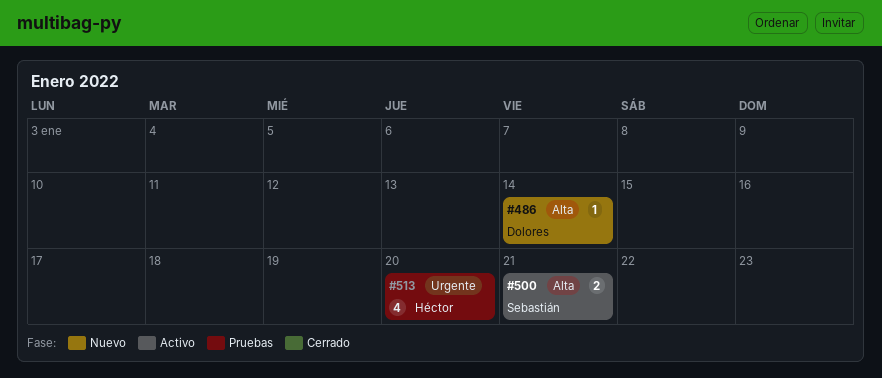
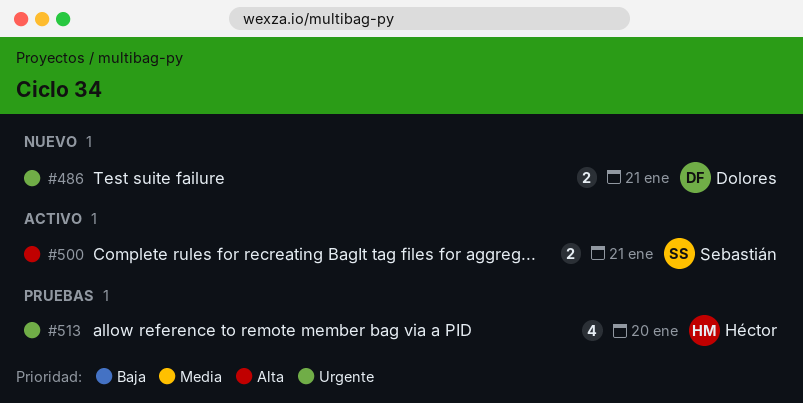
#486, priority: Alta -> Urgente
#486, estimate: 1 -> 2
#486, due: Jan 14 -> Jan 21

